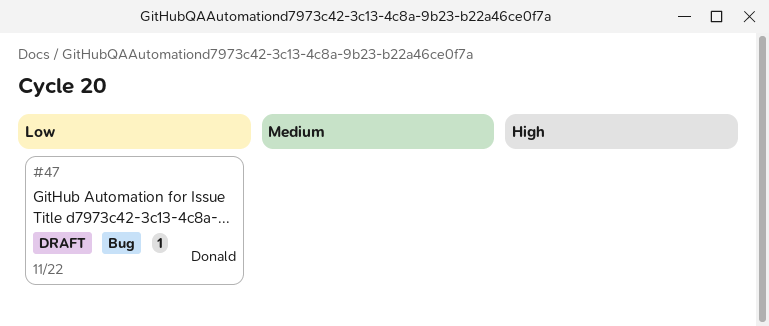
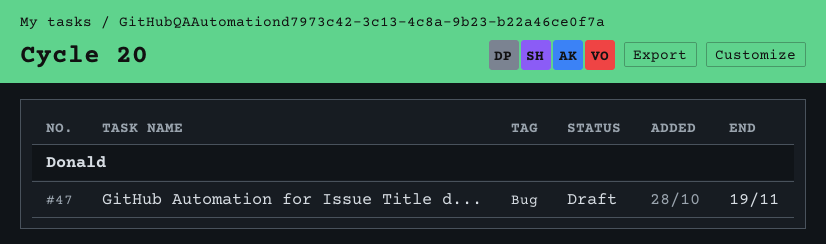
#47, due: Nov 22 -> Nov 19

